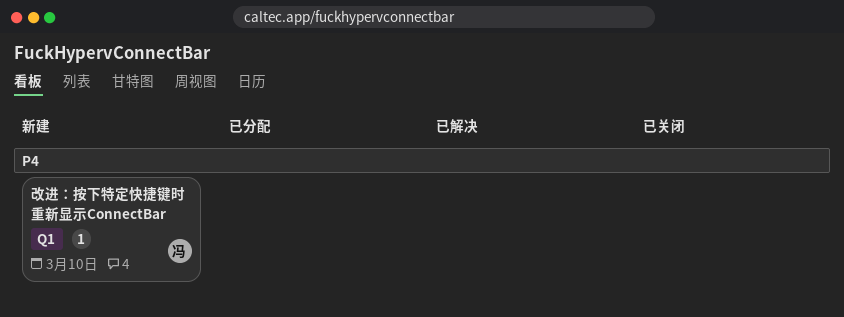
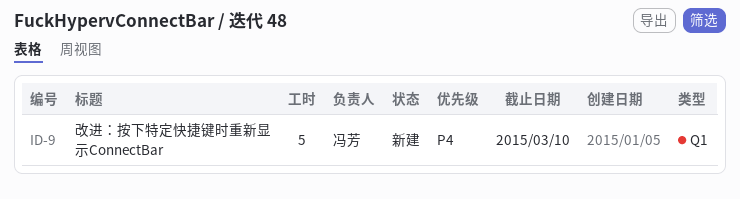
改进：按下特定快捷键时重新显示ConnectBar, estimate: 1 -> 5

